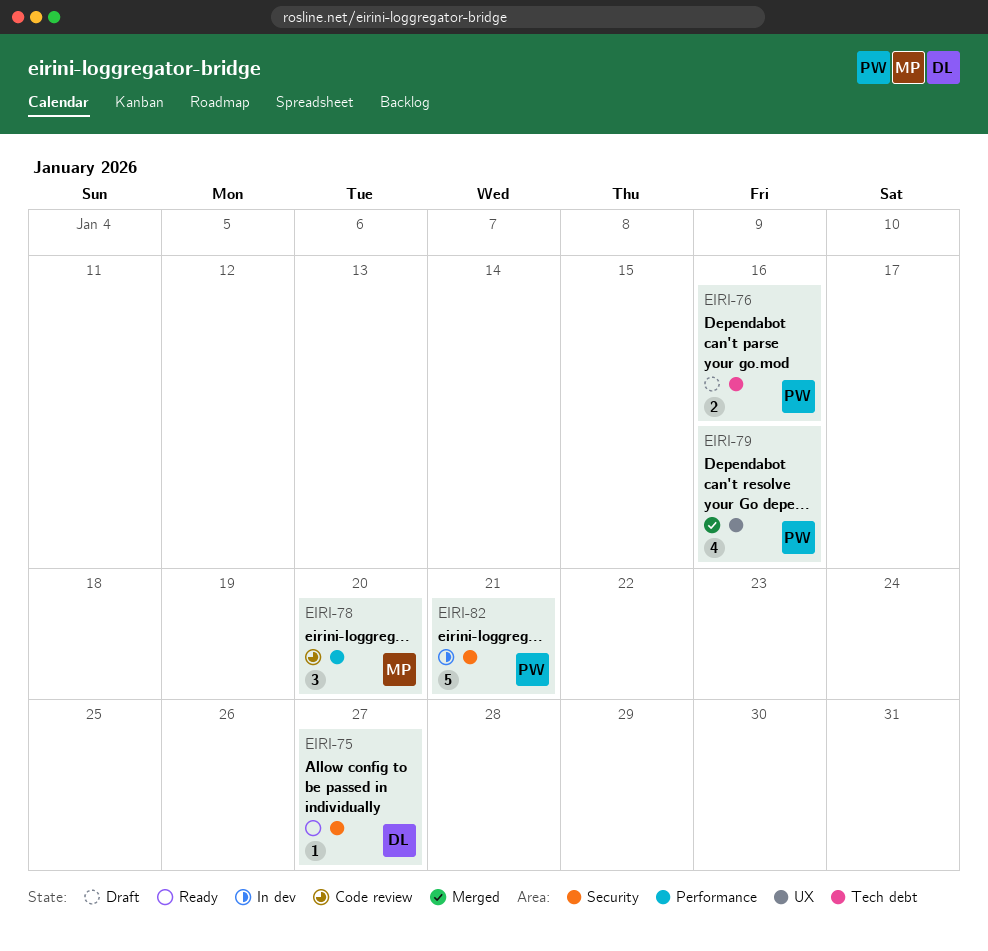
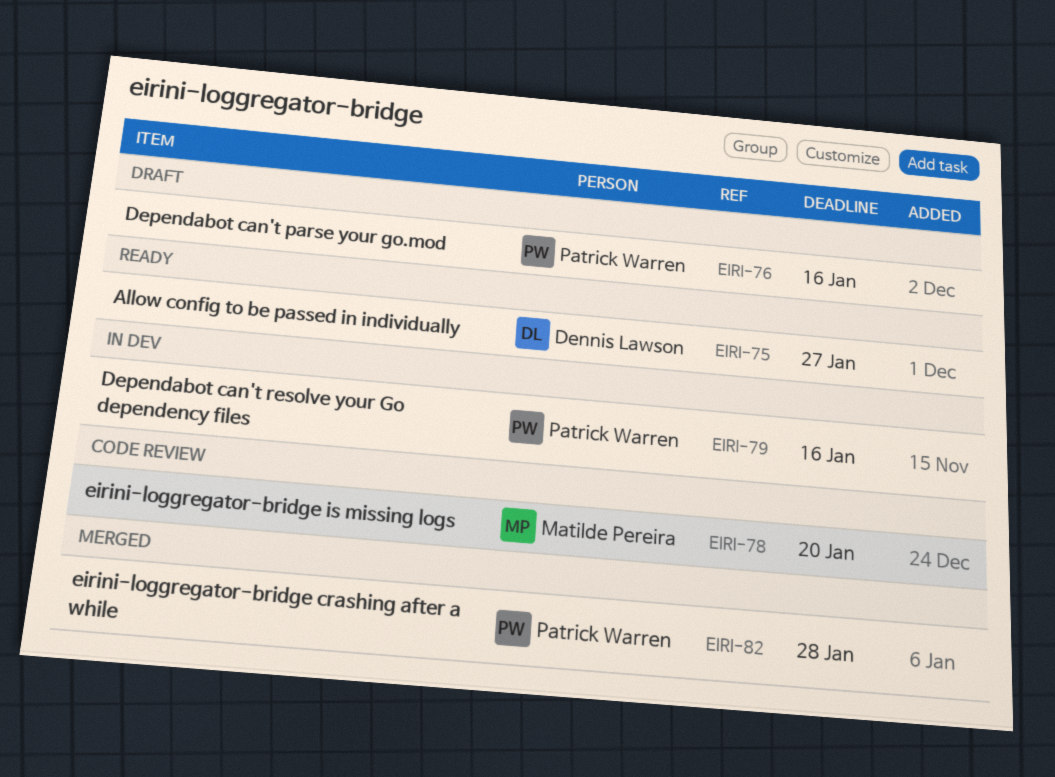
EIRI-79, status: Merged -> In dev
EIRI-82, status: In dev -> Merged
EIRI-82, due: Jan 21 -> Jan 28

